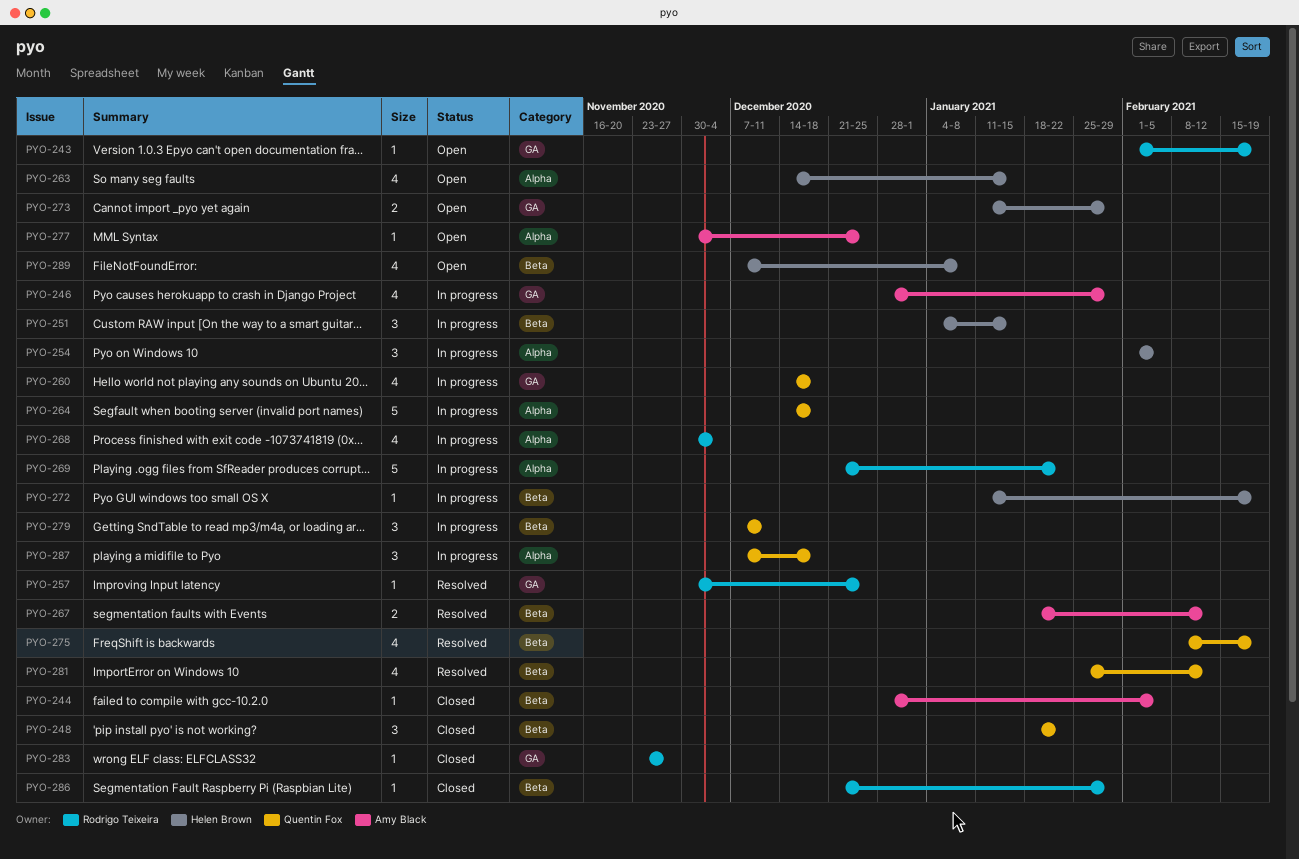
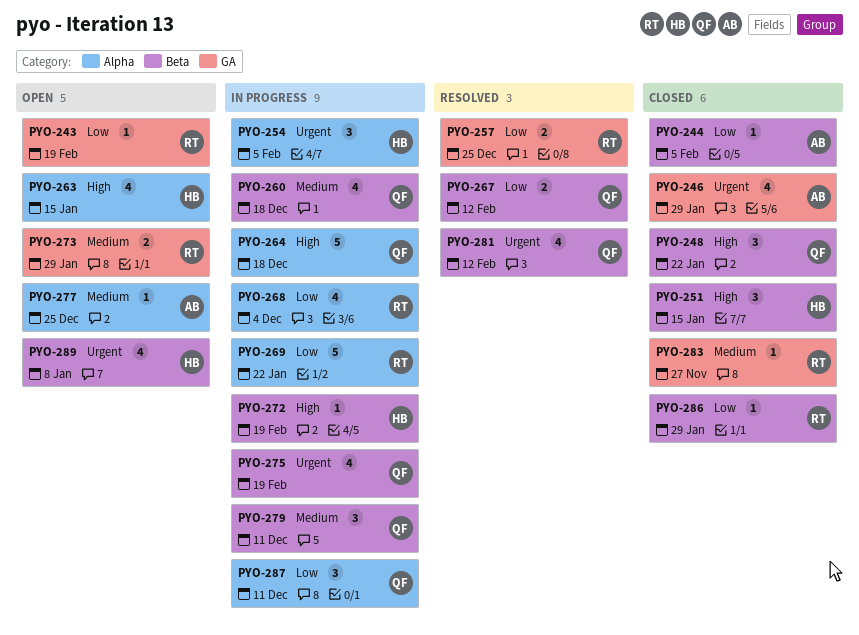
PYO-246, status: In progress -> Closed
PYO-251, status: In progress -> Closed
PYO-257, estimate: 1 -> 2
PYO-260, label: GA -> Beta
PYO-267, owner: Amy Black -> Quentin Fox
PYO-273, owner: Helen Brown -> Rodrigo Teixeira
PYO-275, status: Resolved -> In progress
PYO-287, due: Dec 18 -> Dec 11

